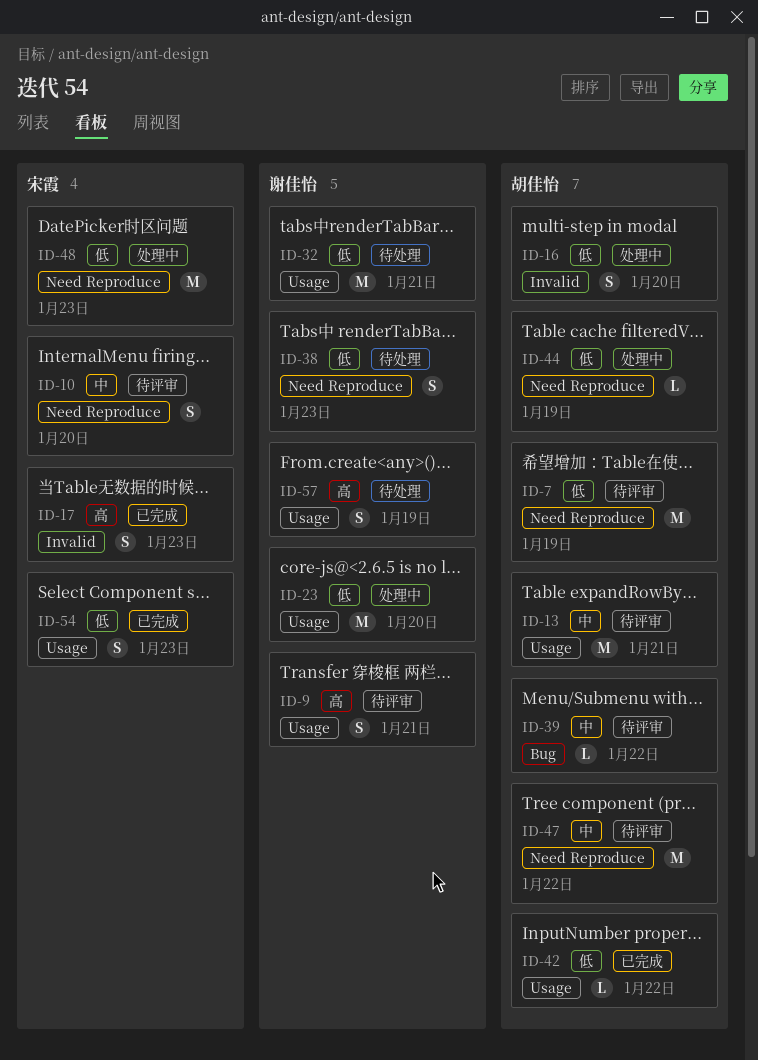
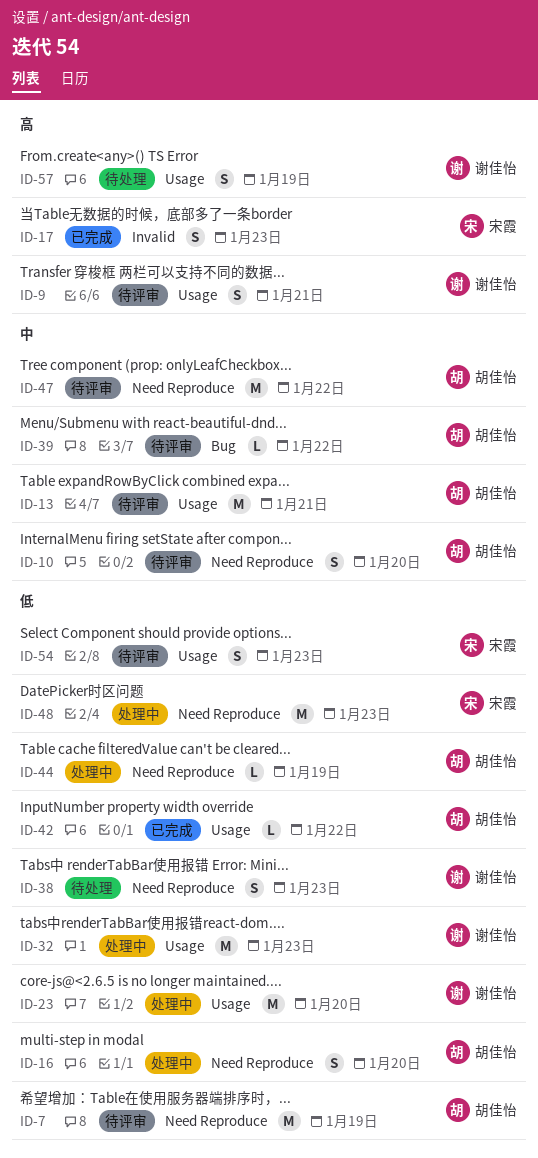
ID-10, owner: 宋霞 -> 胡佳怡
ID-16, label: Invalid -> Need Reproduce
ID-32, status: 待处理 -> 处理中
ID-32, due: Jan 21 -> Jan 23
ID-54, status: 已完成 -> 待评审

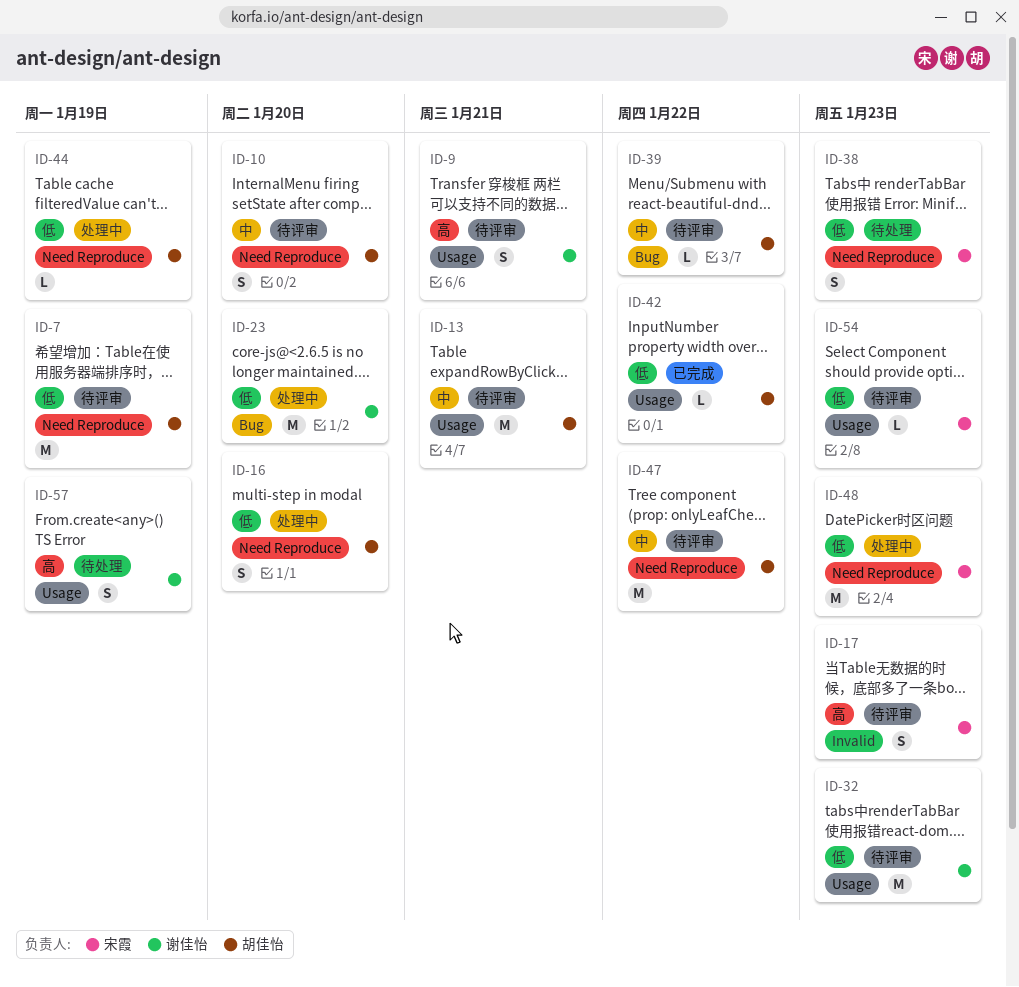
ID-17, status: 已完成 -> 待评审
ID-23, label: Usage -> Bug
ID-32, status: 处理中 -> 待评审
ID-38, owner: 谢佳怡 -> 宋霞
ID-54, estimate: S -> L

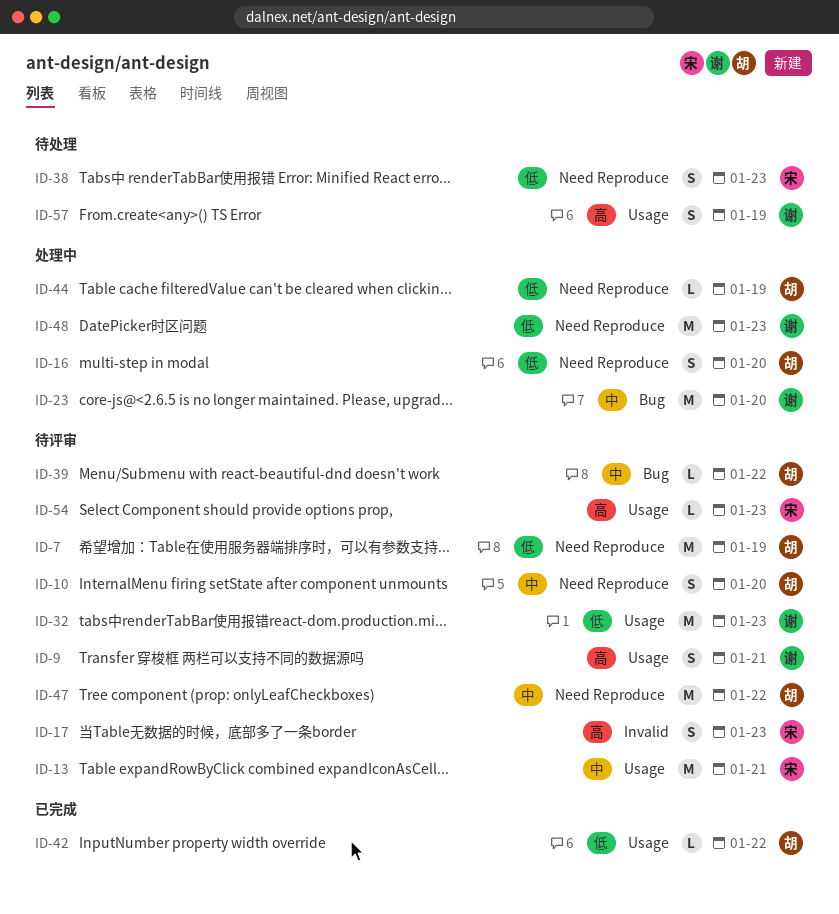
ID-13, owner: 胡佳怡 -> 宋霞
ID-23, priority: 低 -> 中
ID-48, owner: 宋霞 -> 谢佳怡
ID-54, priority: 低 -> 高

